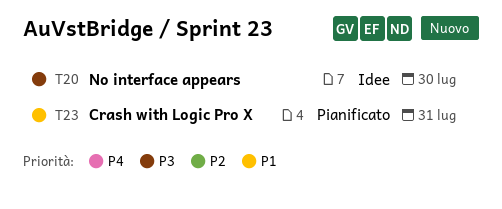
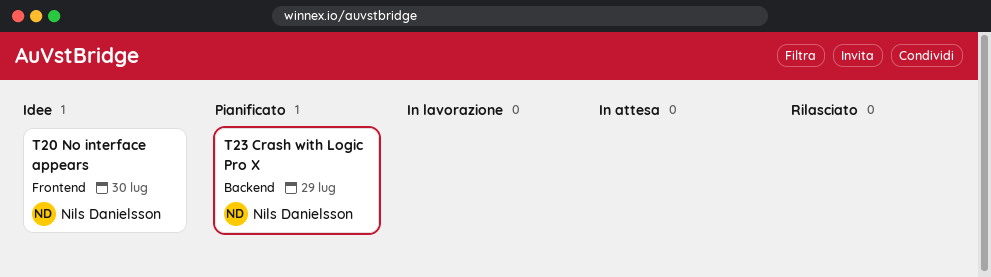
T23, due: Jul 31 -> Jul 29

